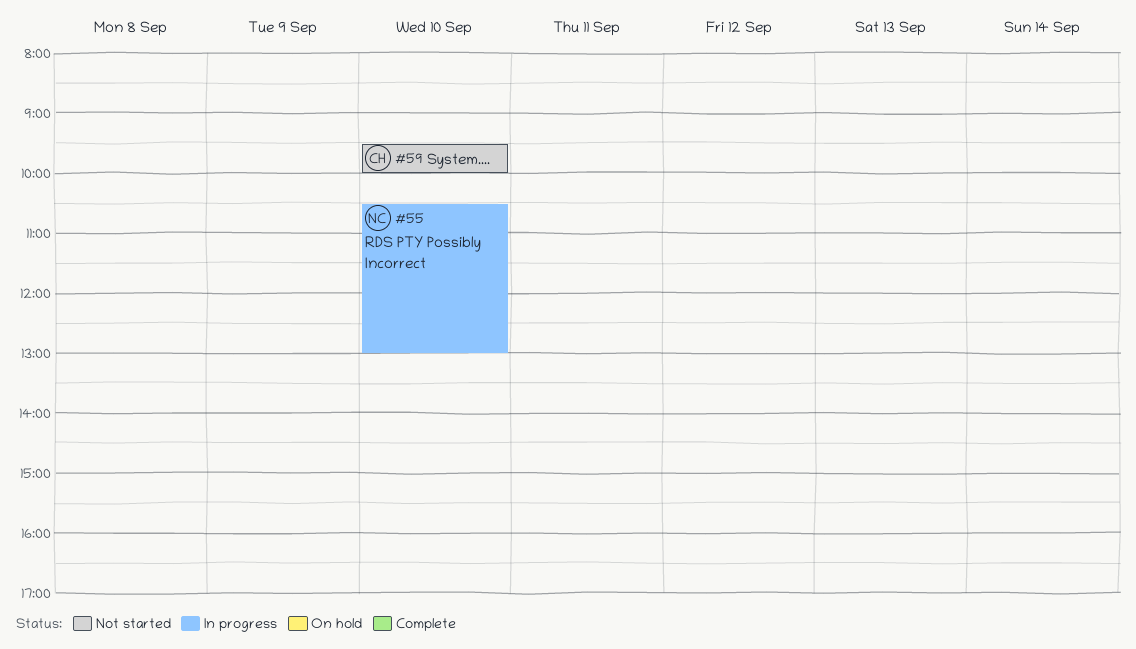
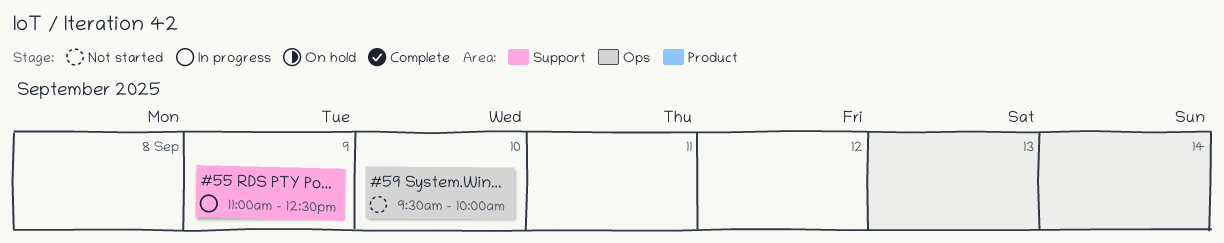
#55, day: Sep 10 -> Sep 9
#55, begins: 10:30 -> 11:00
#55, ends: 13:00 -> 12:30

